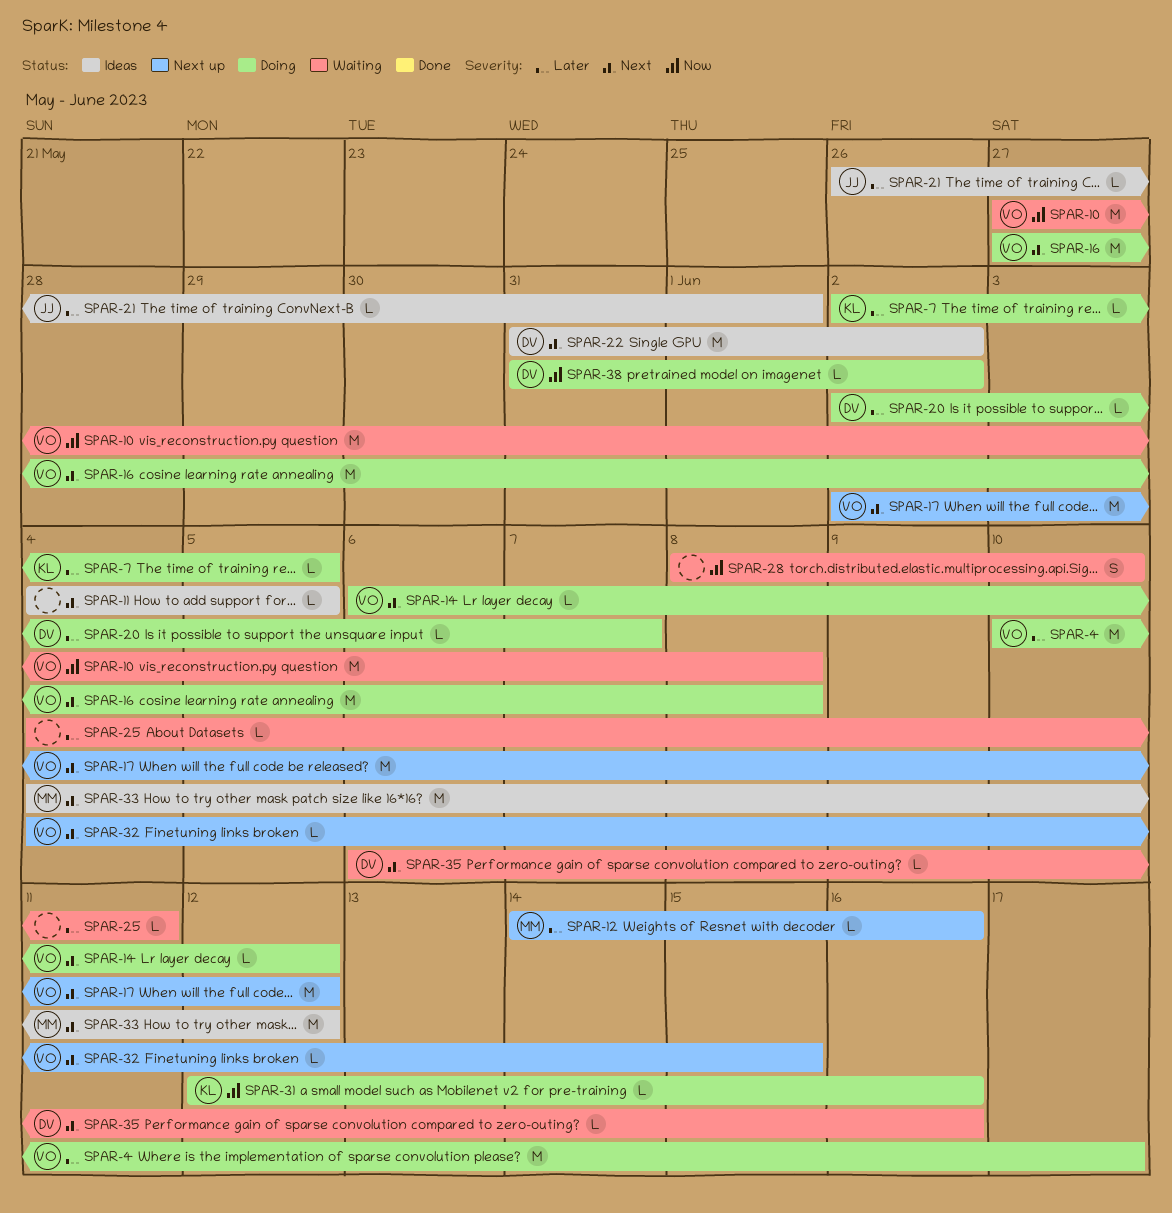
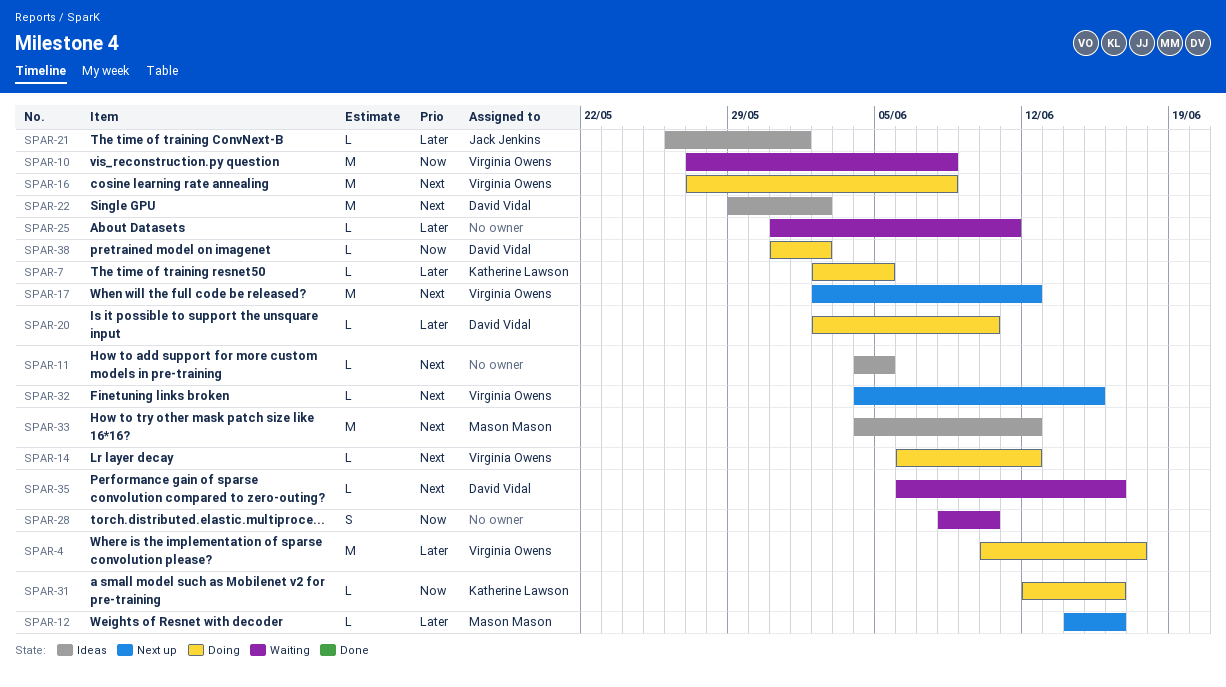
SPAR-20, due: Jun 7 -> Jun 10
SPAR-22, start: May 31 -> May 29
SPAR-25, start: Jun 4 -> May 31

